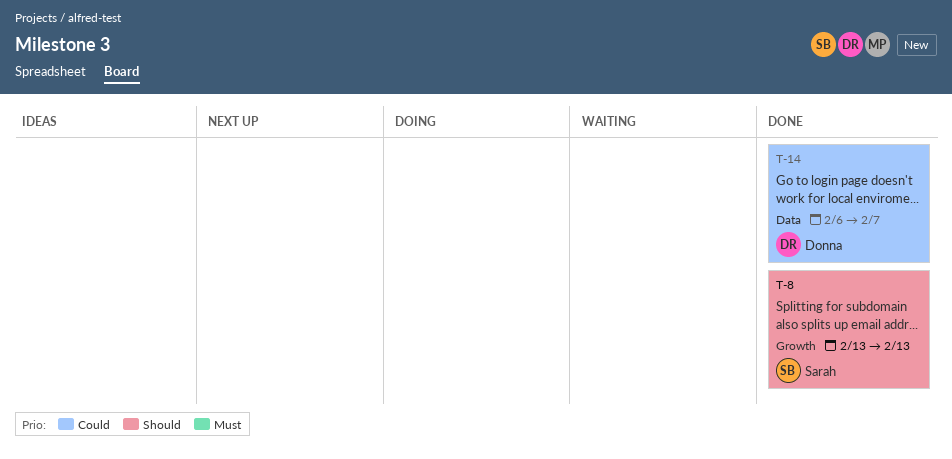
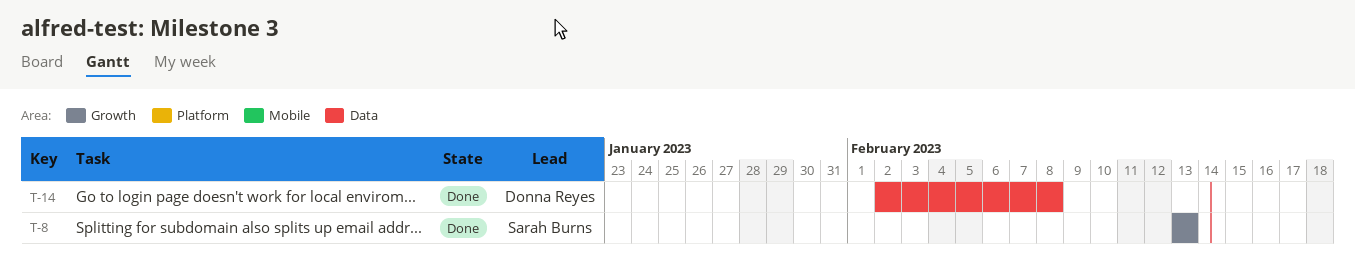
T-14, start: Feb 6 -> Feb 2
T-14, due: Feb 7 -> Feb 8

